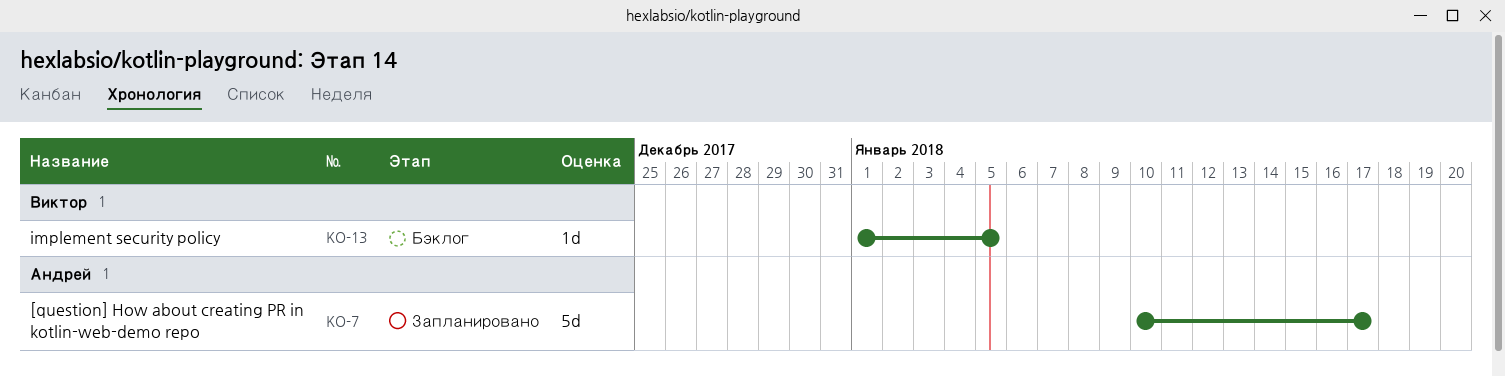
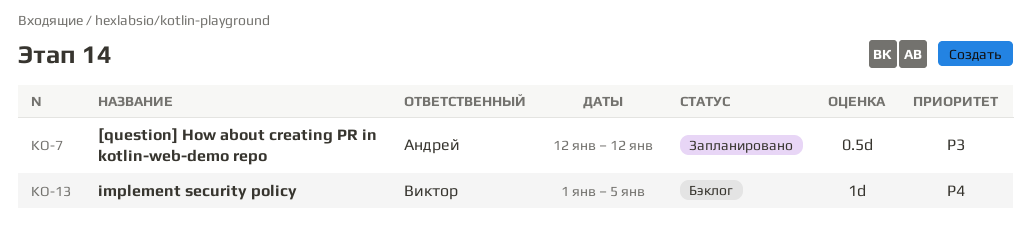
KO-7, estimate: 5d -> 0.5d
KO-7, start: Jan 10 -> Jan 12
KO-7, due: Jan 17 -> Jan 12

